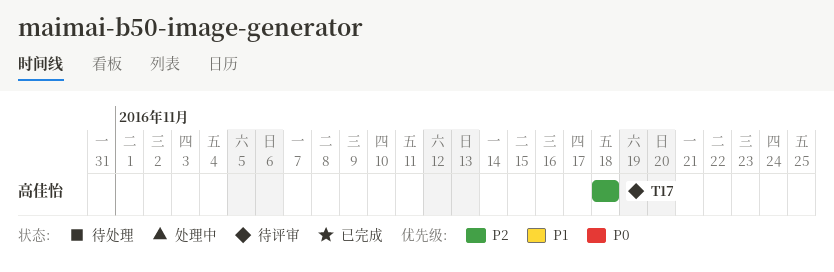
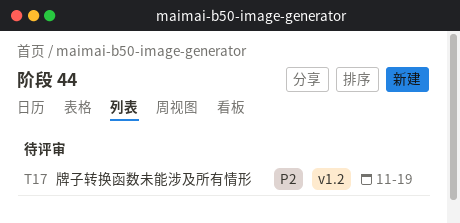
T17, due: Nov 18 -> Nov 19

